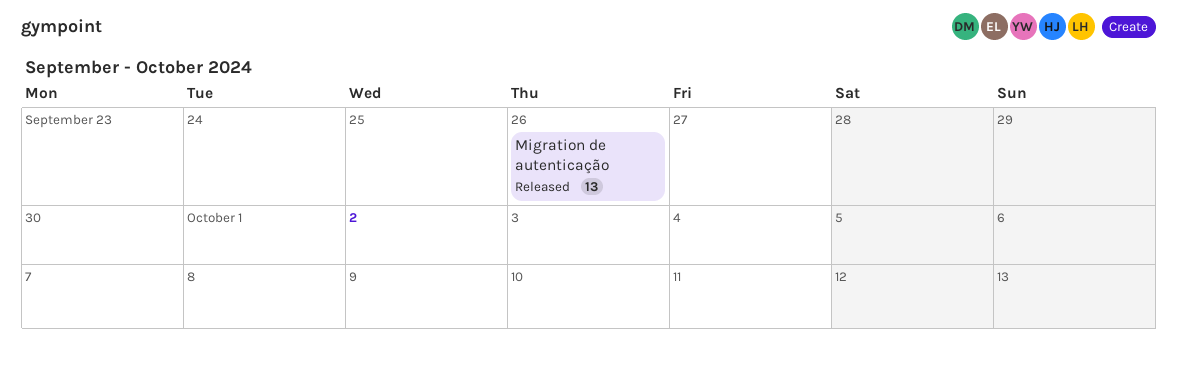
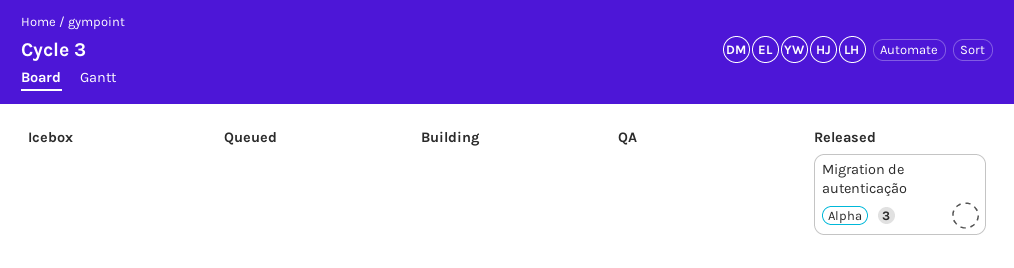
Migration de autenticação, estimate: 13 -> 3

